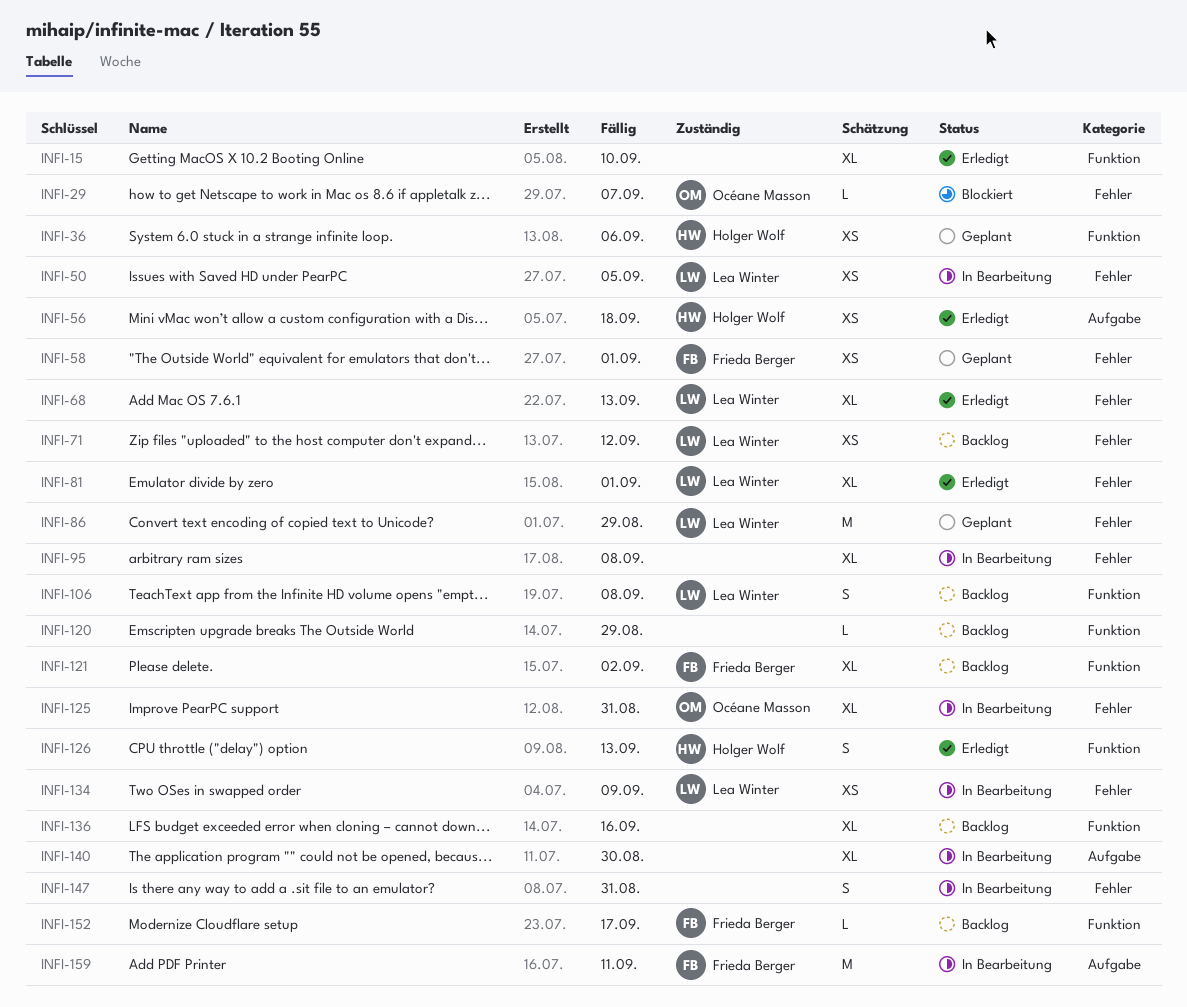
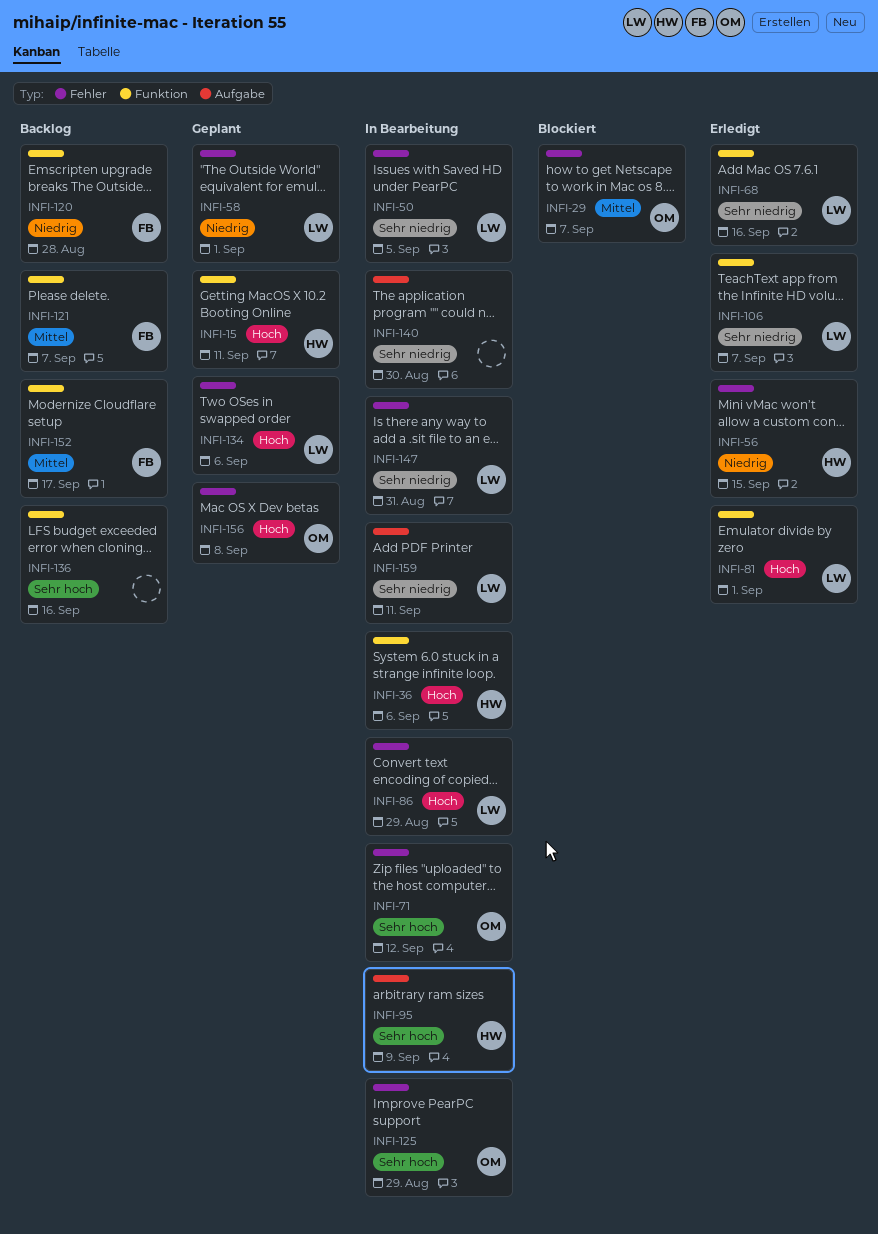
INFI-15, status: Erledigt -> Geplant
INFI-15, owner: none -> Holger Wolf
INFI-15, due: Sep 10 -> Sep 11
INFI-36, status: Geplant -> In Bearbeitung
INFI-56, label: Aufgabe -> Fehler
INFI-56, due: Sep 18 -> Sep 15
INFI-58, owner: Frieda Berger -> Lea Winter
INFI-68, label: Fehler -> Funktion
INFI-68, due: Sep 13 -> Sep 16
INFI-71, status: Backlog -> In Bearbeitung
INFI-71, owner: Lea Winter -> Océane Masson
INFI-81, label: Fehler -> Funktion
INFI-86, status: Geplant -> In Bearbeitung
INFI-95, owner: none -> Holger Wolf
INFI-95, label: Fehler -> Aufgabe
INFI-95, due: Sep 8 -> Sep 9
INFI-106, status: Backlog -> Erledigt
INFI-106, due: Sep 8 -> Sep 7
INFI-120, owner: none -> Frieda Berger
INFI-120, due: Aug 29 -> Aug 28
INFI-121, due: Sep 2 -> Sep 7
INFI-125, due: Aug 31 -> Aug 29
INFI-126: present -> none
INFI-134, status: In Bearbeitung -> Geplant
INFI-134, due: Sep 9 -> Sep 6
INFI-147, owner: none -> Lea Winter
INFI-156: none -> present
INFI-159, owner: Frieda Berger -> Lea Winter

